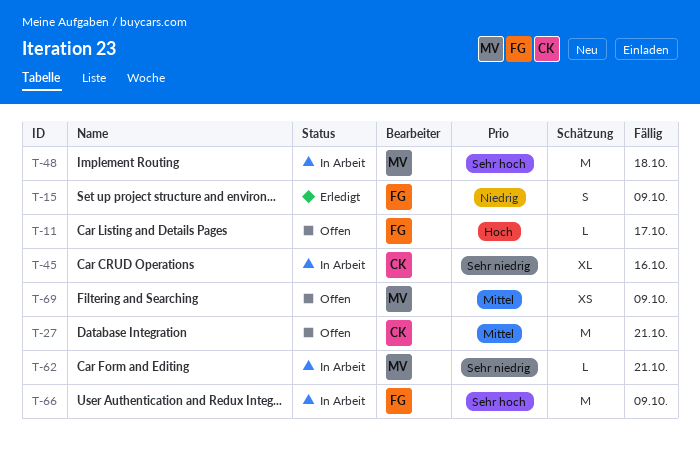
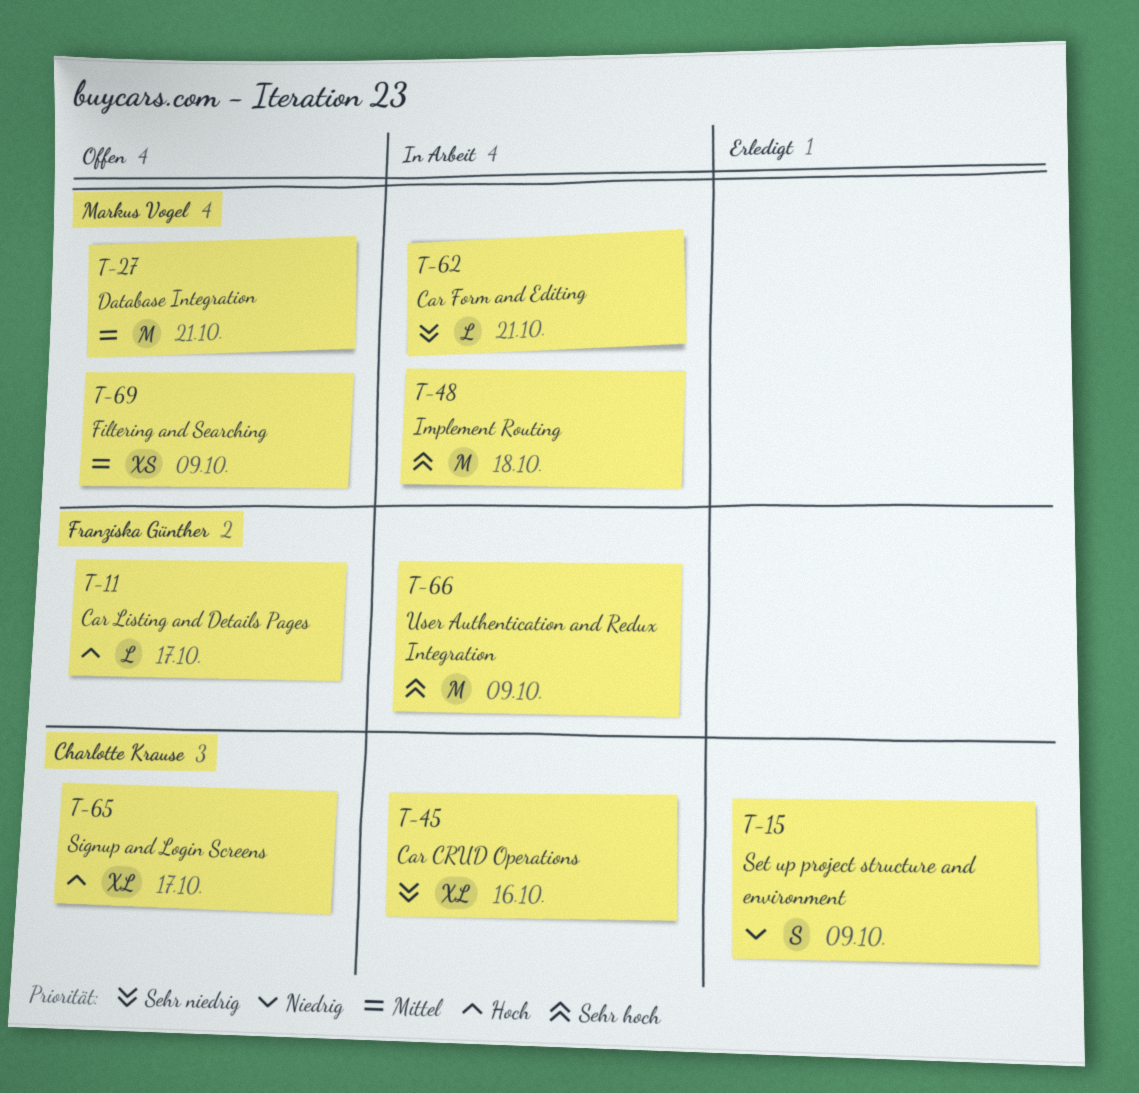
T-15, owner: Franziska Günther -> Charlotte Krause
T-27, owner: Charlotte Krause -> Markus Vogel
T-65: none -> present

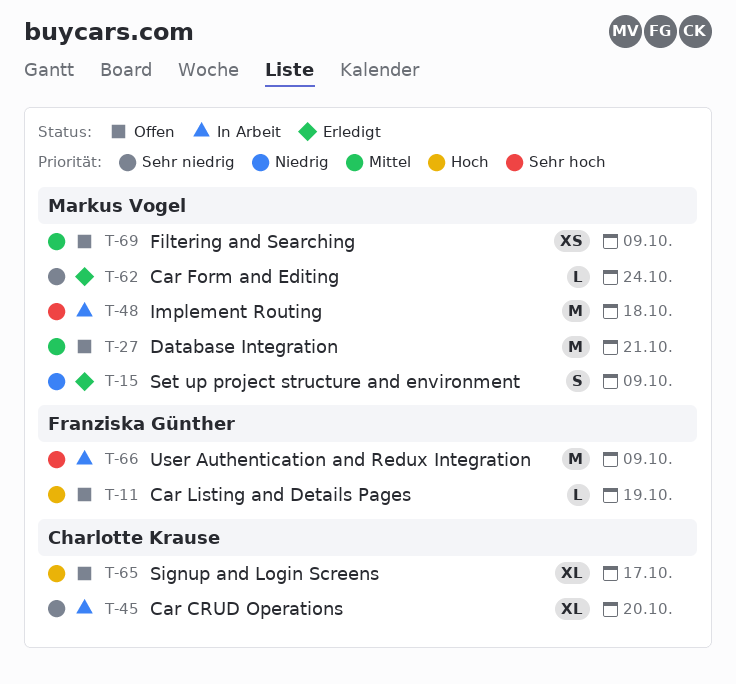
T-11, due: Oct 17 -> Oct 19
T-15, owner: Charlotte Krause -> Markus Vogel
T-45, due: Oct 16 -> Oct 20
T-62, status: In Arbeit -> Erledigt
T-62, due: Oct 21 -> Oct 24

